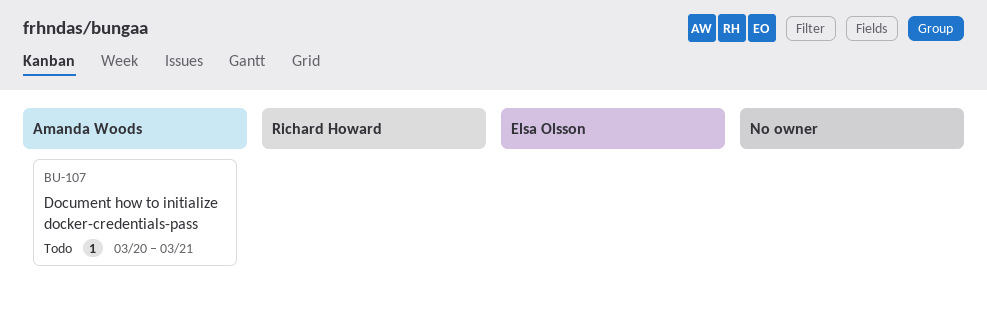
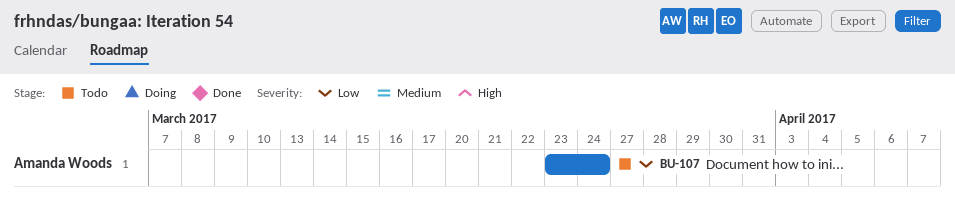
BU-107, start: Mar 20 -> Mar 23
BU-107, due: Mar 21 -> Mar 24

